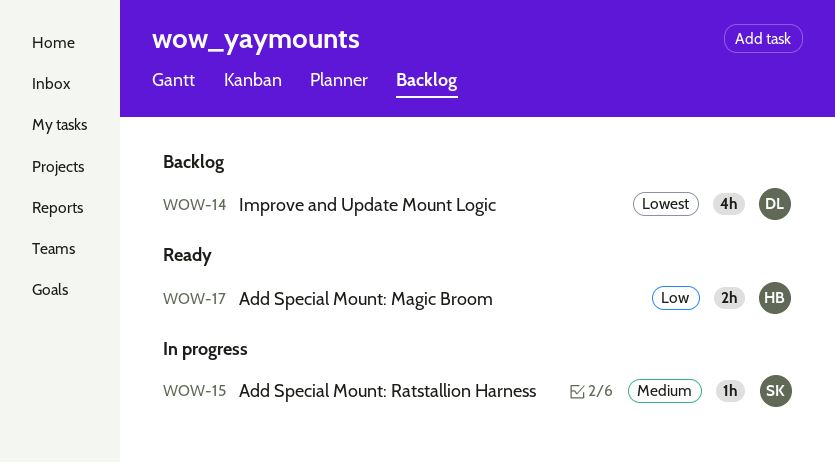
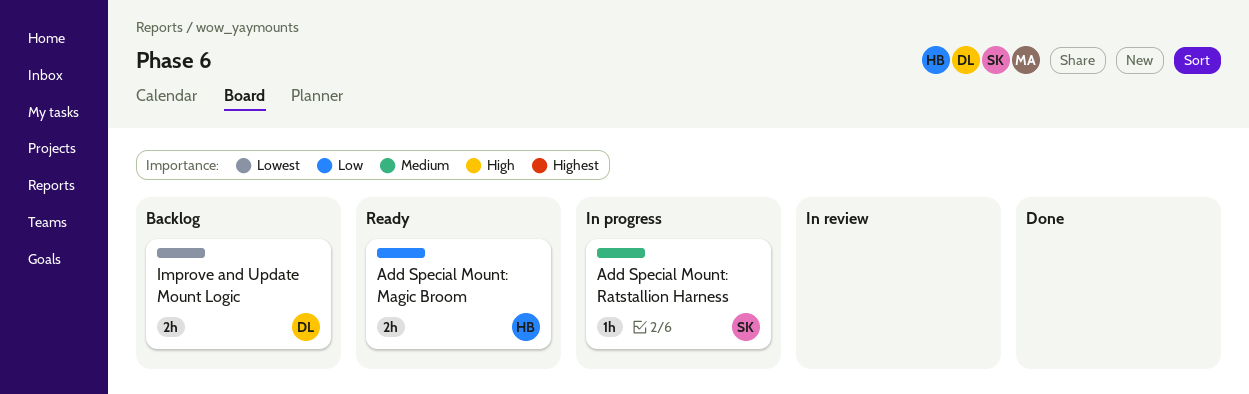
Improve and Update Mount Logic, estimate: 4h -> 2h

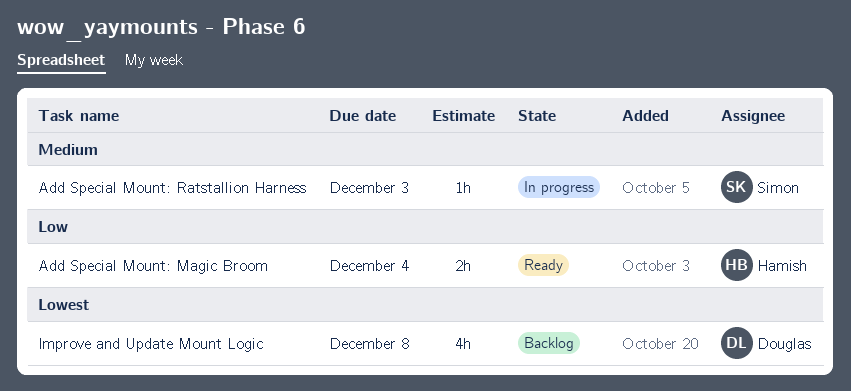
Improve and Update Mount Logic, estimate: 2h -> 4h

